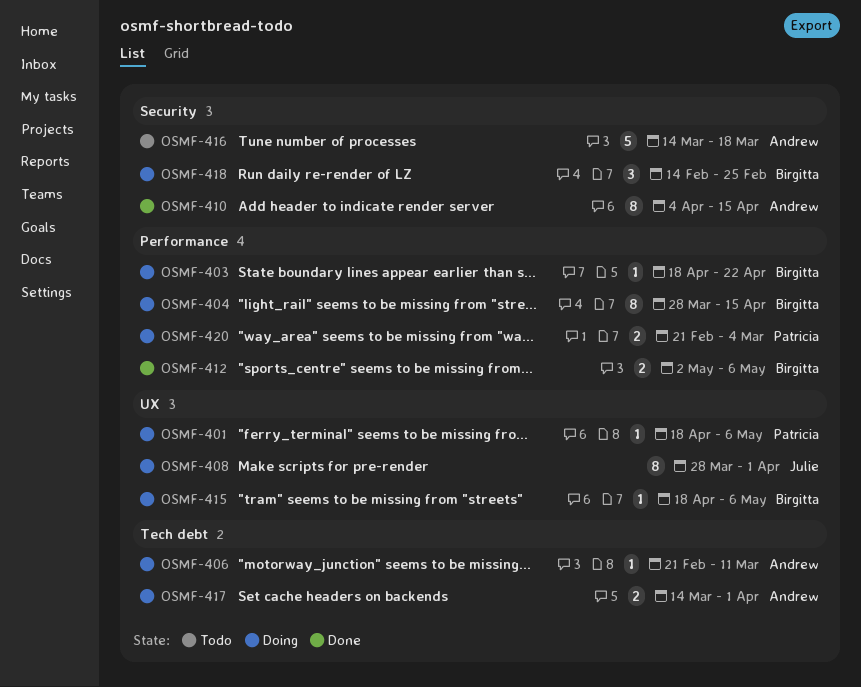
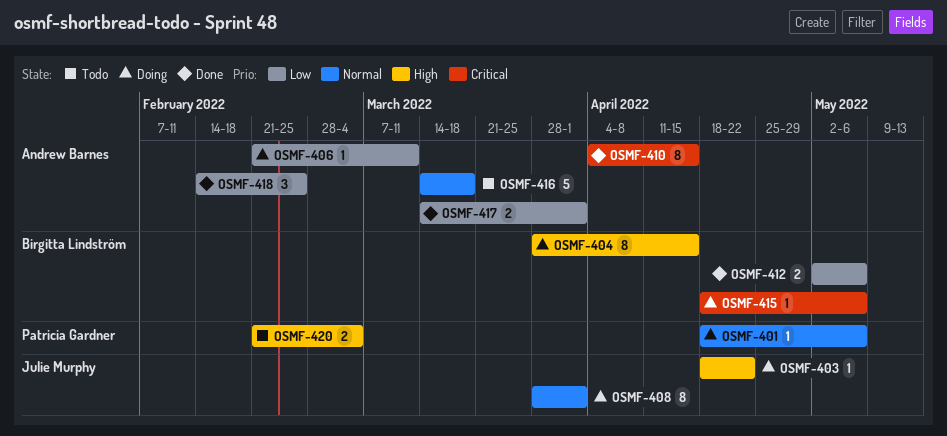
OSMF-403, owner: Birgitta Lindström -> Julie Murphy
OSMF-417, status: Doing -> Done
OSMF-418, status: Doing -> Done
OSMF-418, owner: Birgitta Lindström -> Andrew Barnes
OSMF-420, status: Doing -> Todo

